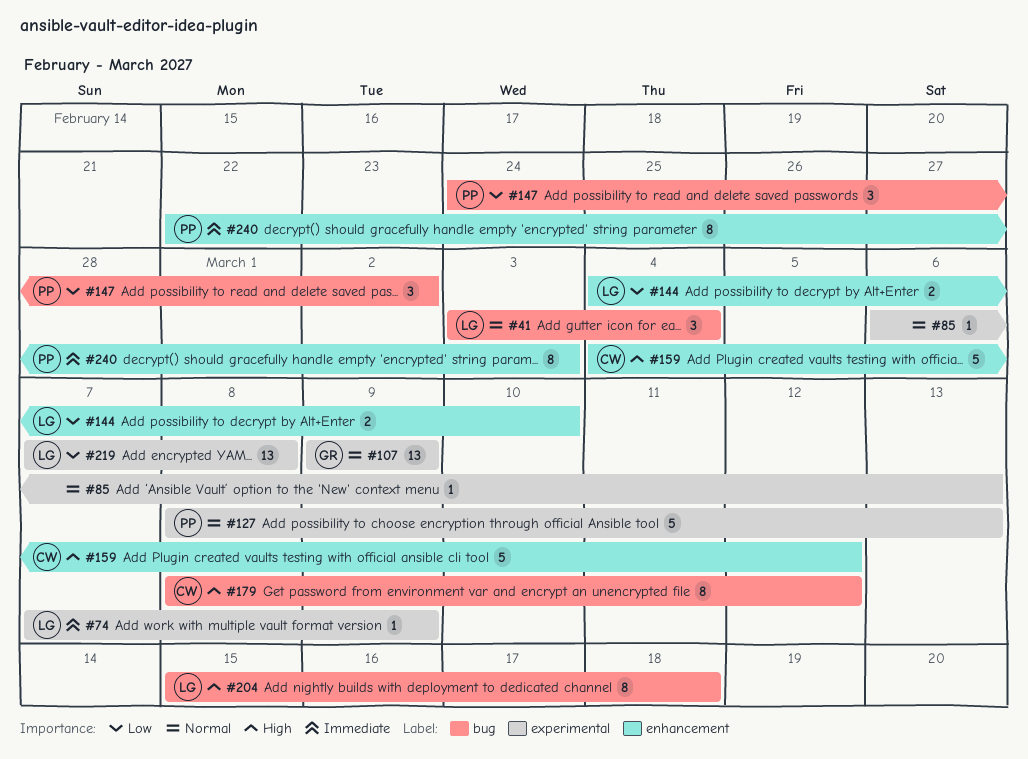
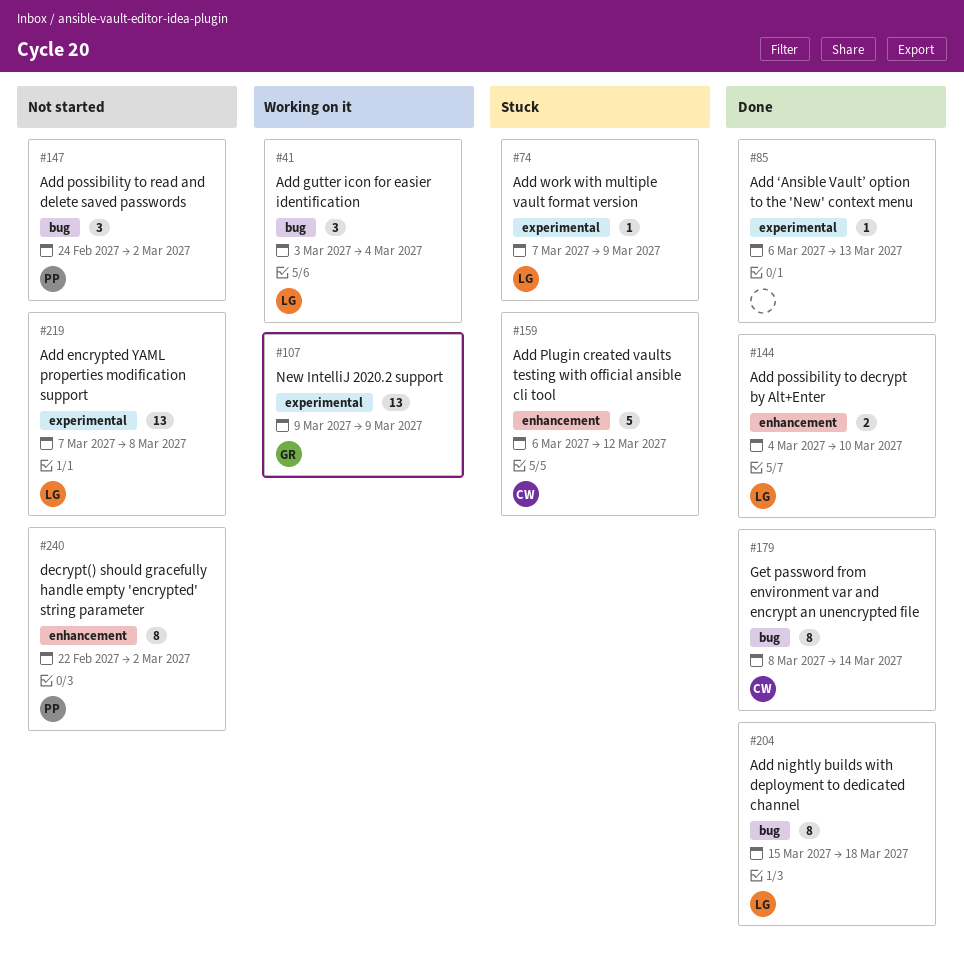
#127: present -> none
#159, start: Mar 4 -> Mar 6
#179, due: Mar 12 -> Mar 14
#240, due: Mar 3 -> Mar 2

